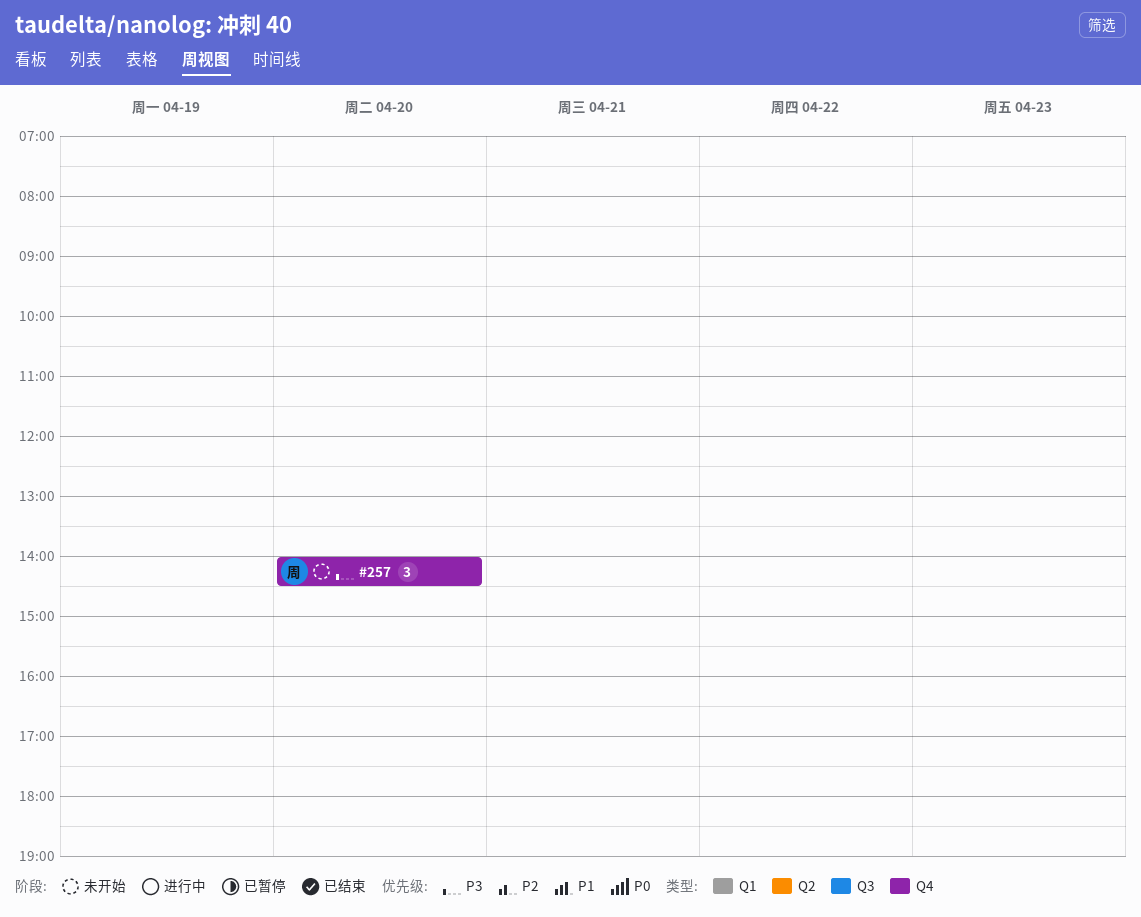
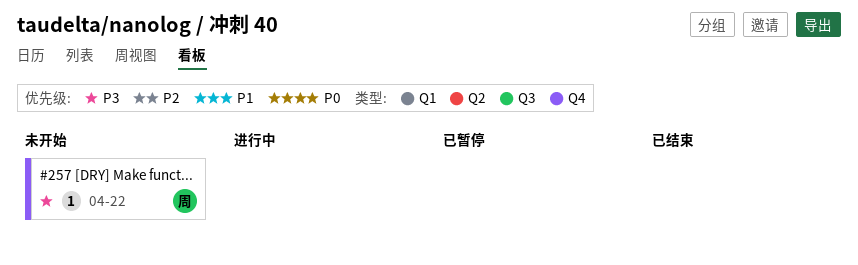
#257, estimate: 3 -> 1
#257, day: Apr 20 -> Apr 22

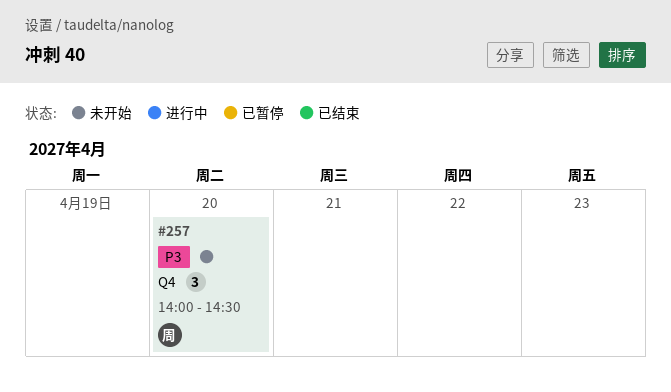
#257, estimate: 1 -> 3
#257, day: Apr 22 -> Apr 20

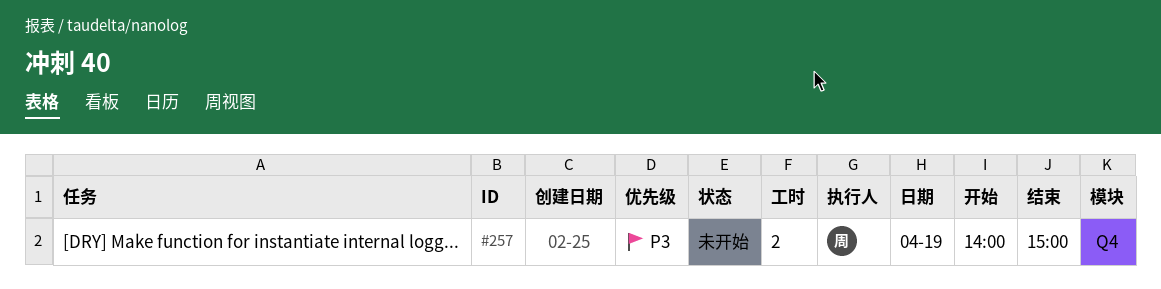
#257, estimate: 3 -> 2
#257, day: Apr 20 -> Apr 19
#257, ends: 14:30 -> 15:00

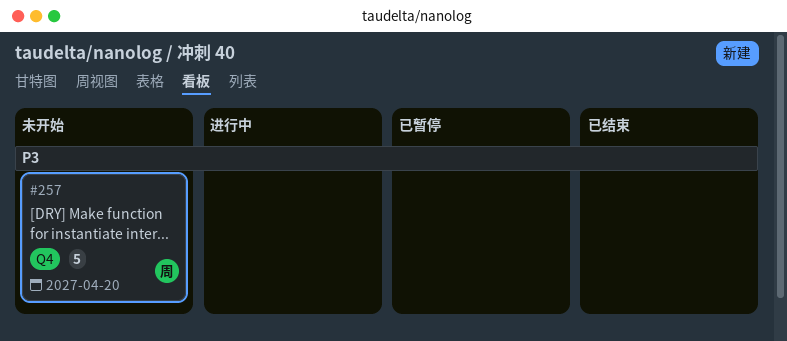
#257, estimate: 2 -> 5
#257, day: Apr 19 -> Apr 20

